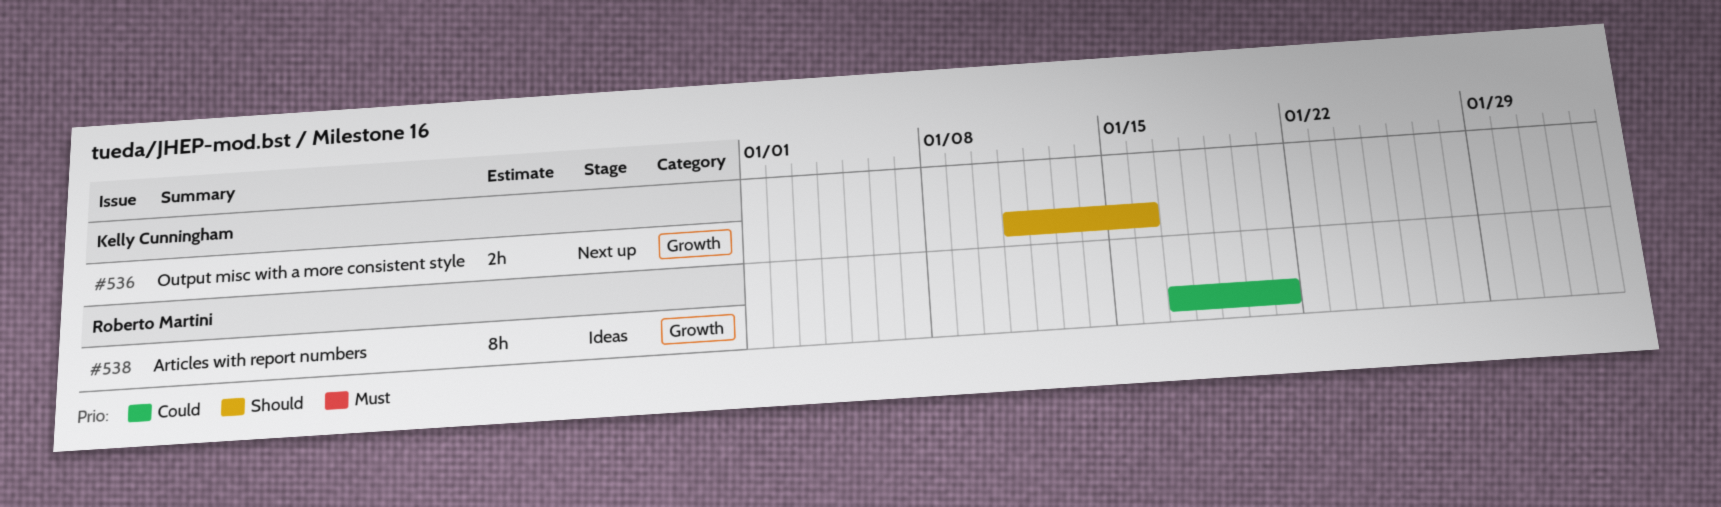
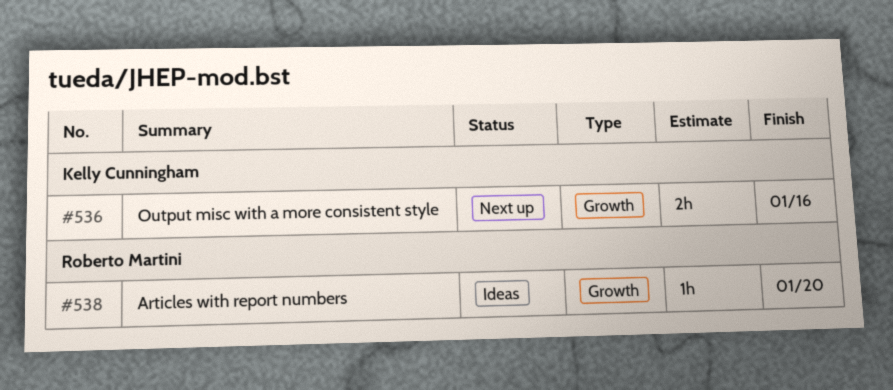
#538, estimate: 8h -> 1h
#538, due: Jan 21 -> Jan 20

